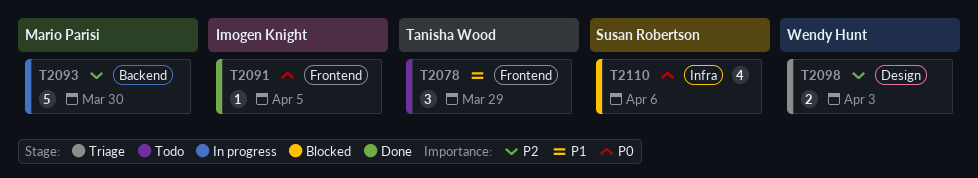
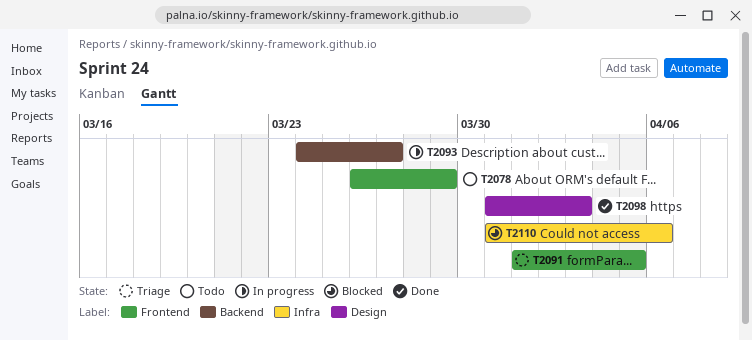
T2091, status: Done -> Triage
T2093, due: Mar 30 -> Mar 27
T2098, status: Triage -> Done

